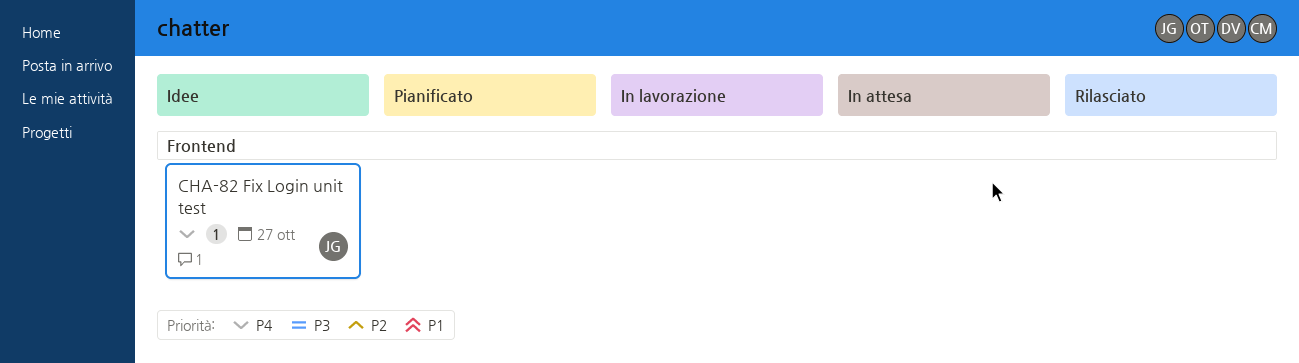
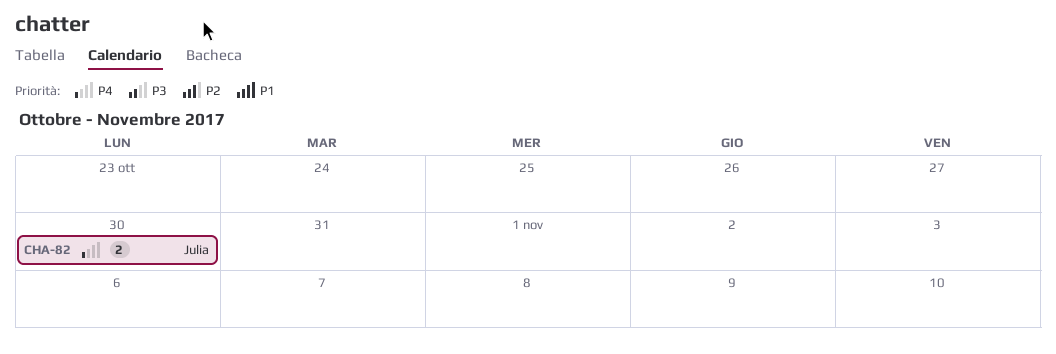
CHA-82, estimate: 1 -> 2
CHA-82, due: Oct 27 -> Oct 30

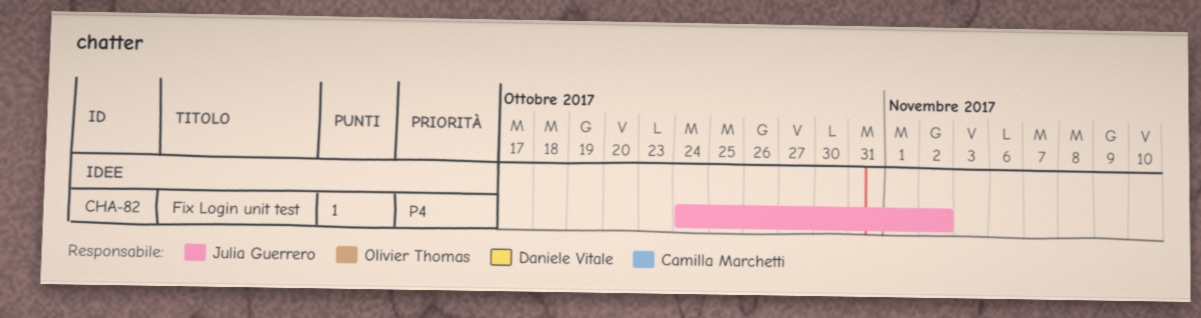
CHA-82, estimate: 2 -> 1
CHA-82, due: Oct 30 -> Nov 2

